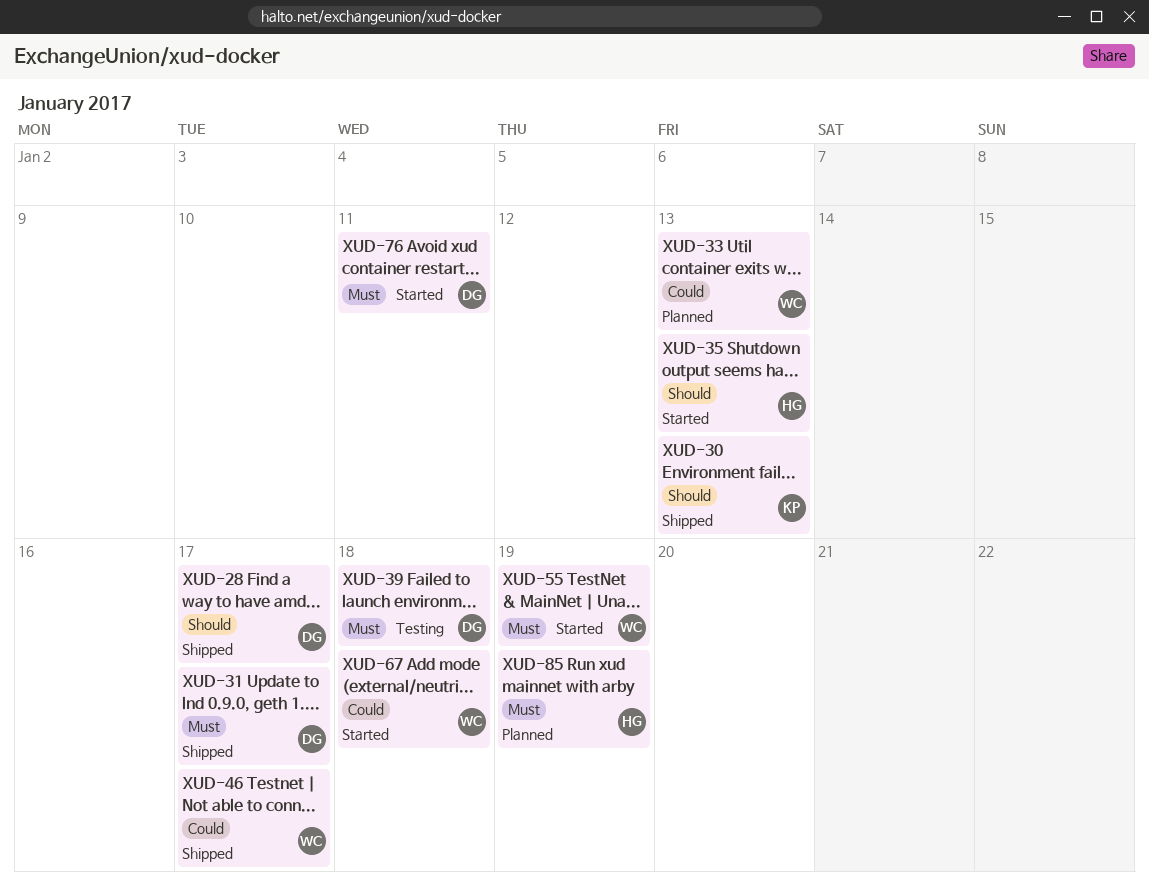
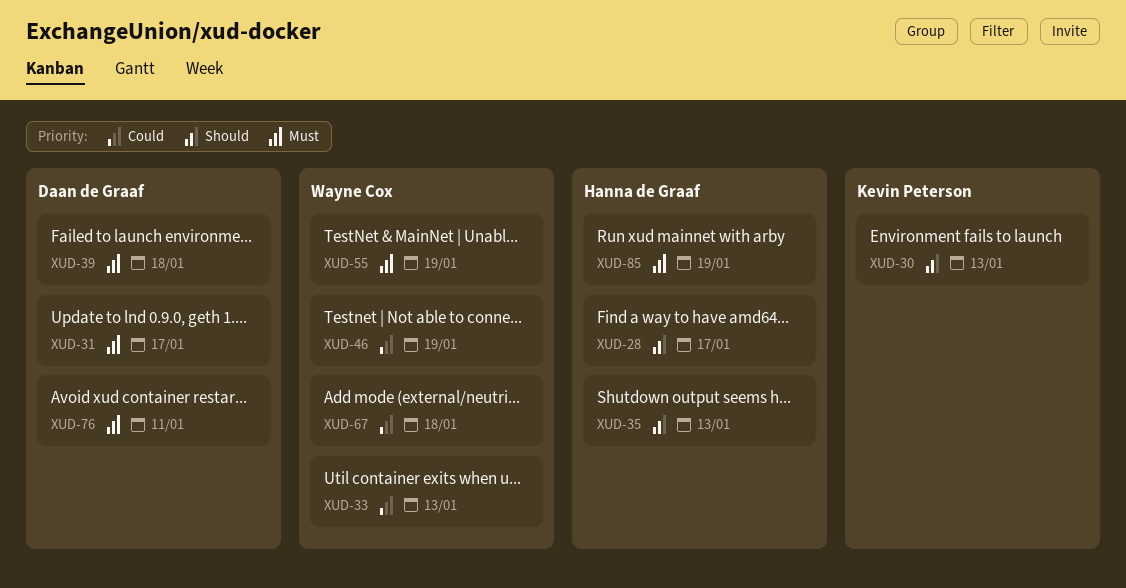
XUD-28, owner: Daan de Graaf -> Hanna de Graaf
XUD-46, due: Jan 17 -> Jan 19

